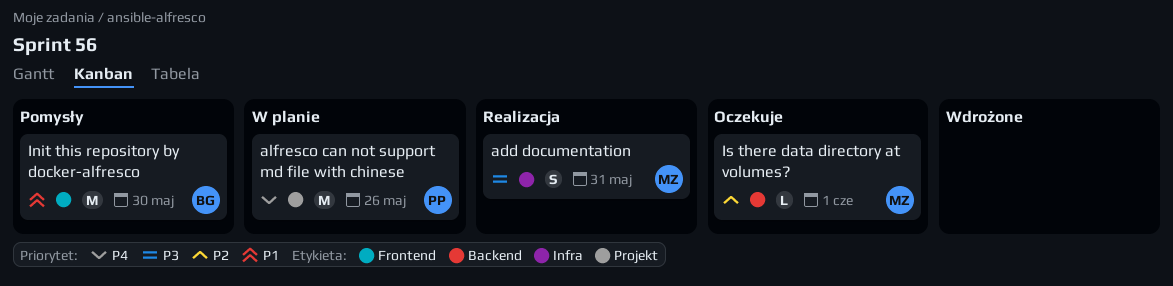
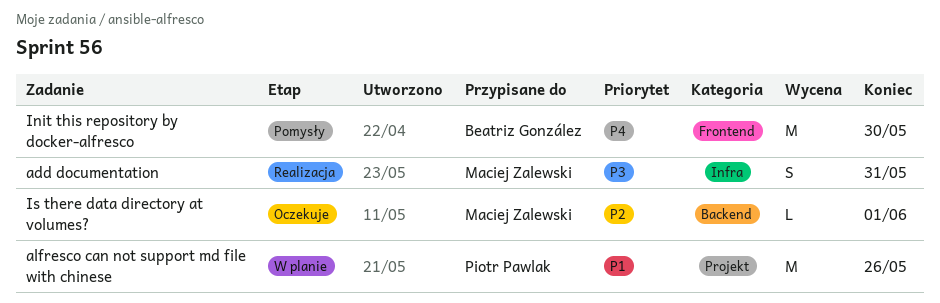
alfresco can not support md file with chinese, priority: P4 -> P1
Init this repository by docker-alfresco, priority: P1 -> P4

